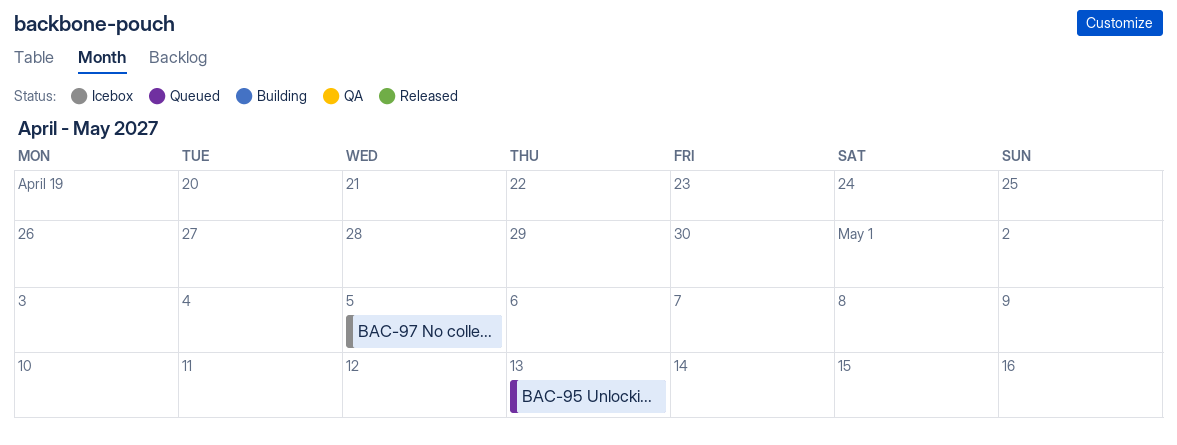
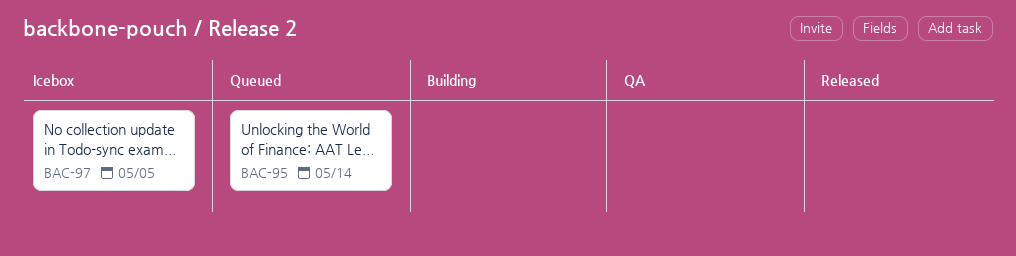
BAC-95, due: May 13 -> May 14

